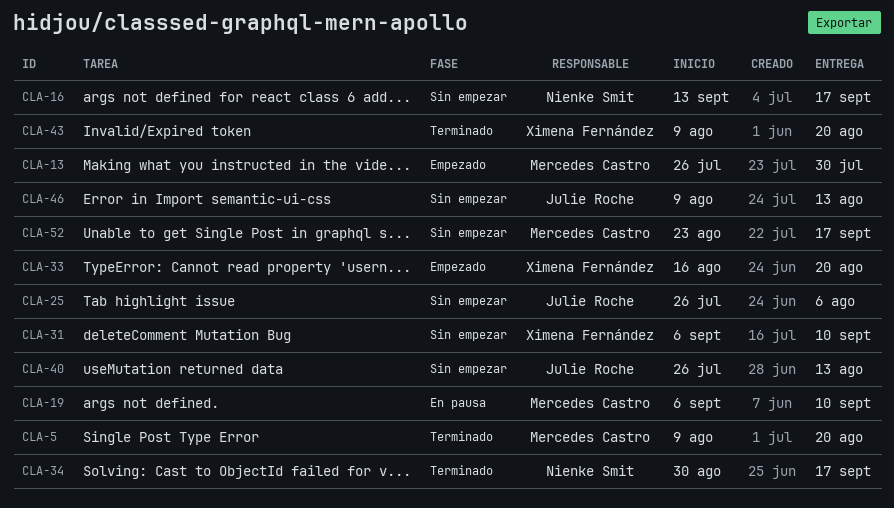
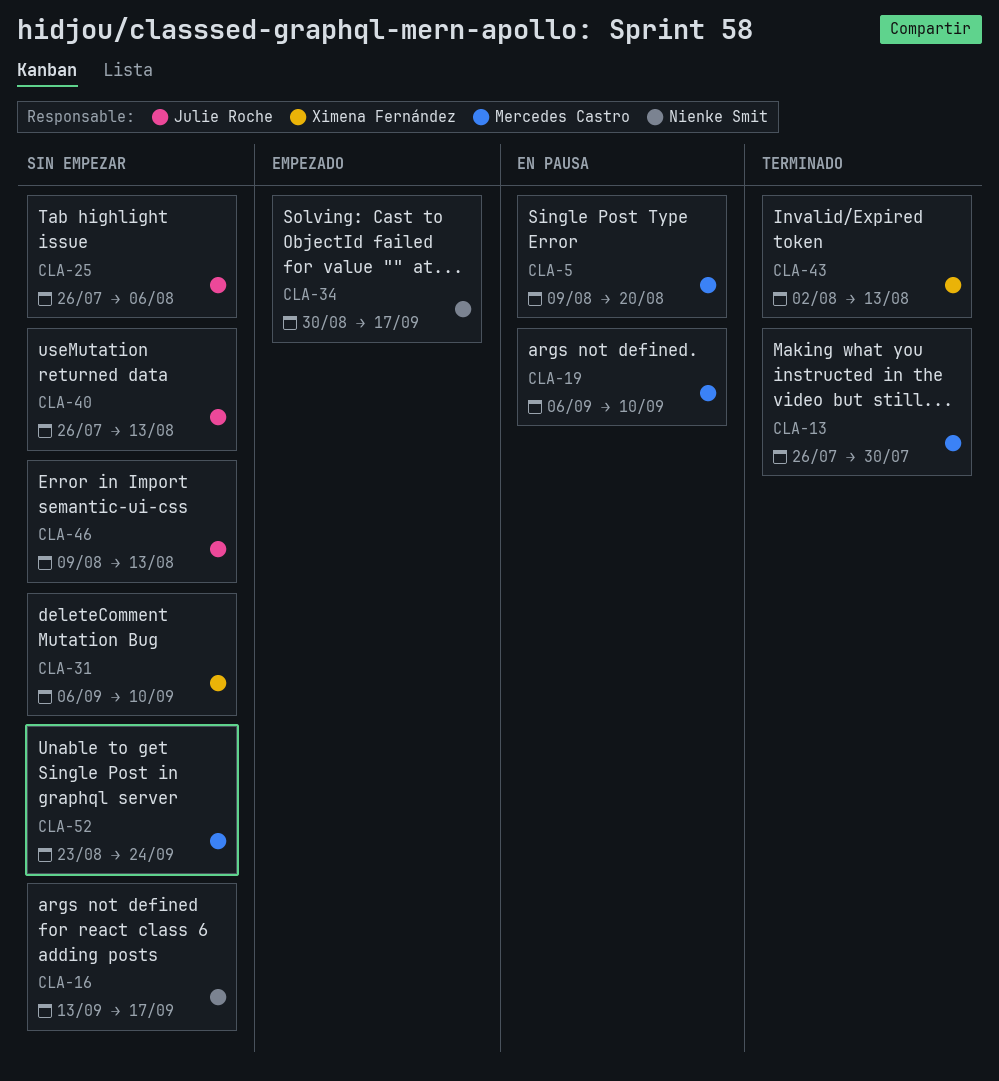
CLA-5, status: Terminado -> En pausa
CLA-13, status: Empezado -> Terminado
CLA-33: present -> none
CLA-34, status: Terminado -> Empezado
CLA-43, start: Aug 9 -> Aug 2
CLA-43, due: Aug 20 -> Aug 13
CLA-52, due: Sep 17 -> Sep 24

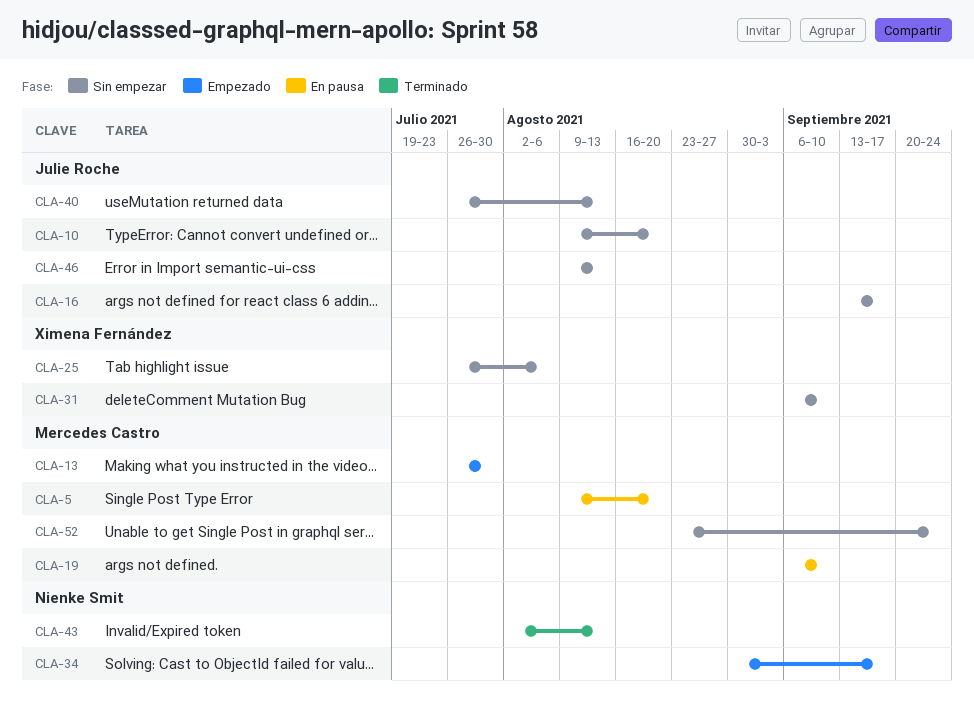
CLA-10: none -> present
CLA-13, status: Terminado -> Empezado
CLA-16, owner: Nienke Smit -> Julie Roche
CLA-25, owner: Julie Roche -> Ximena Fernández
CLA-43, owner: Ximena Fernández -> Nienke Smit

